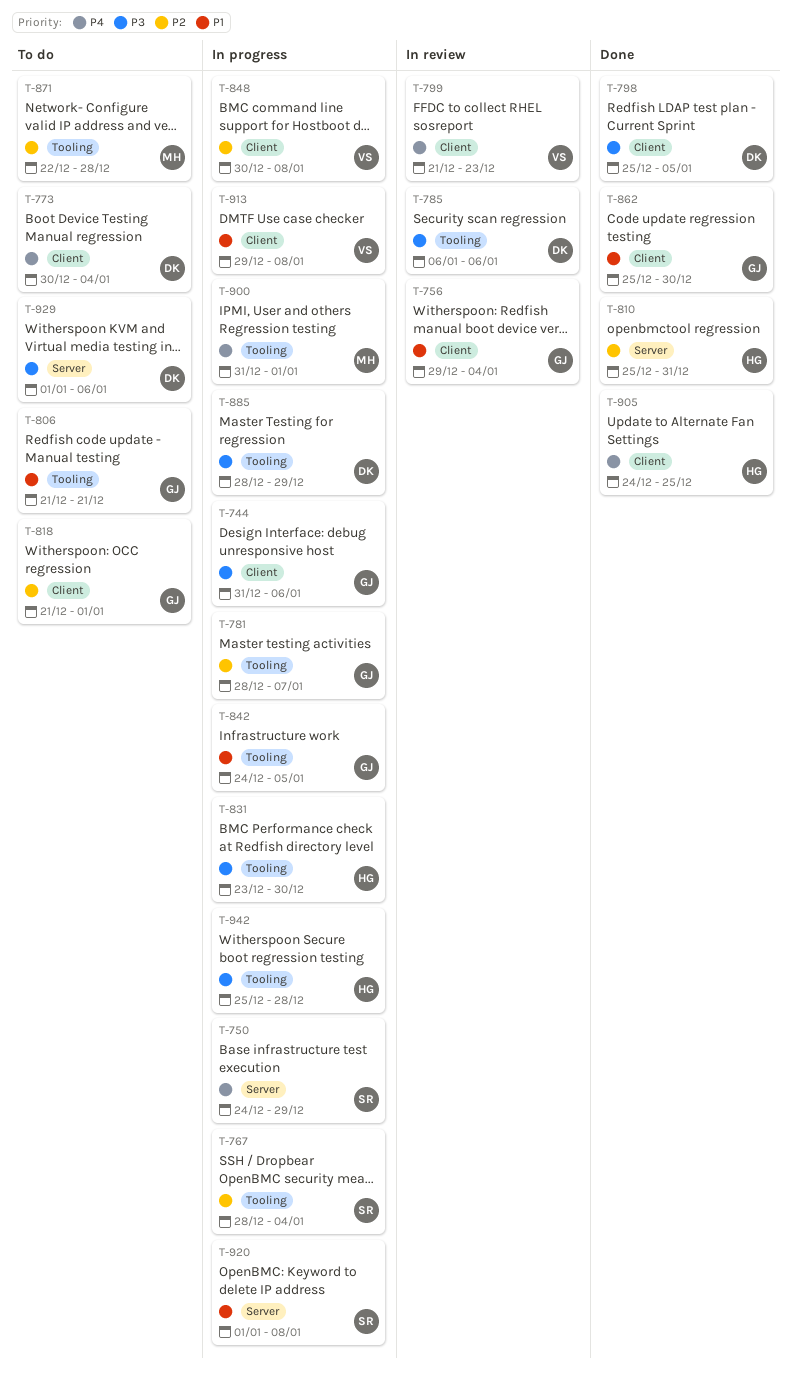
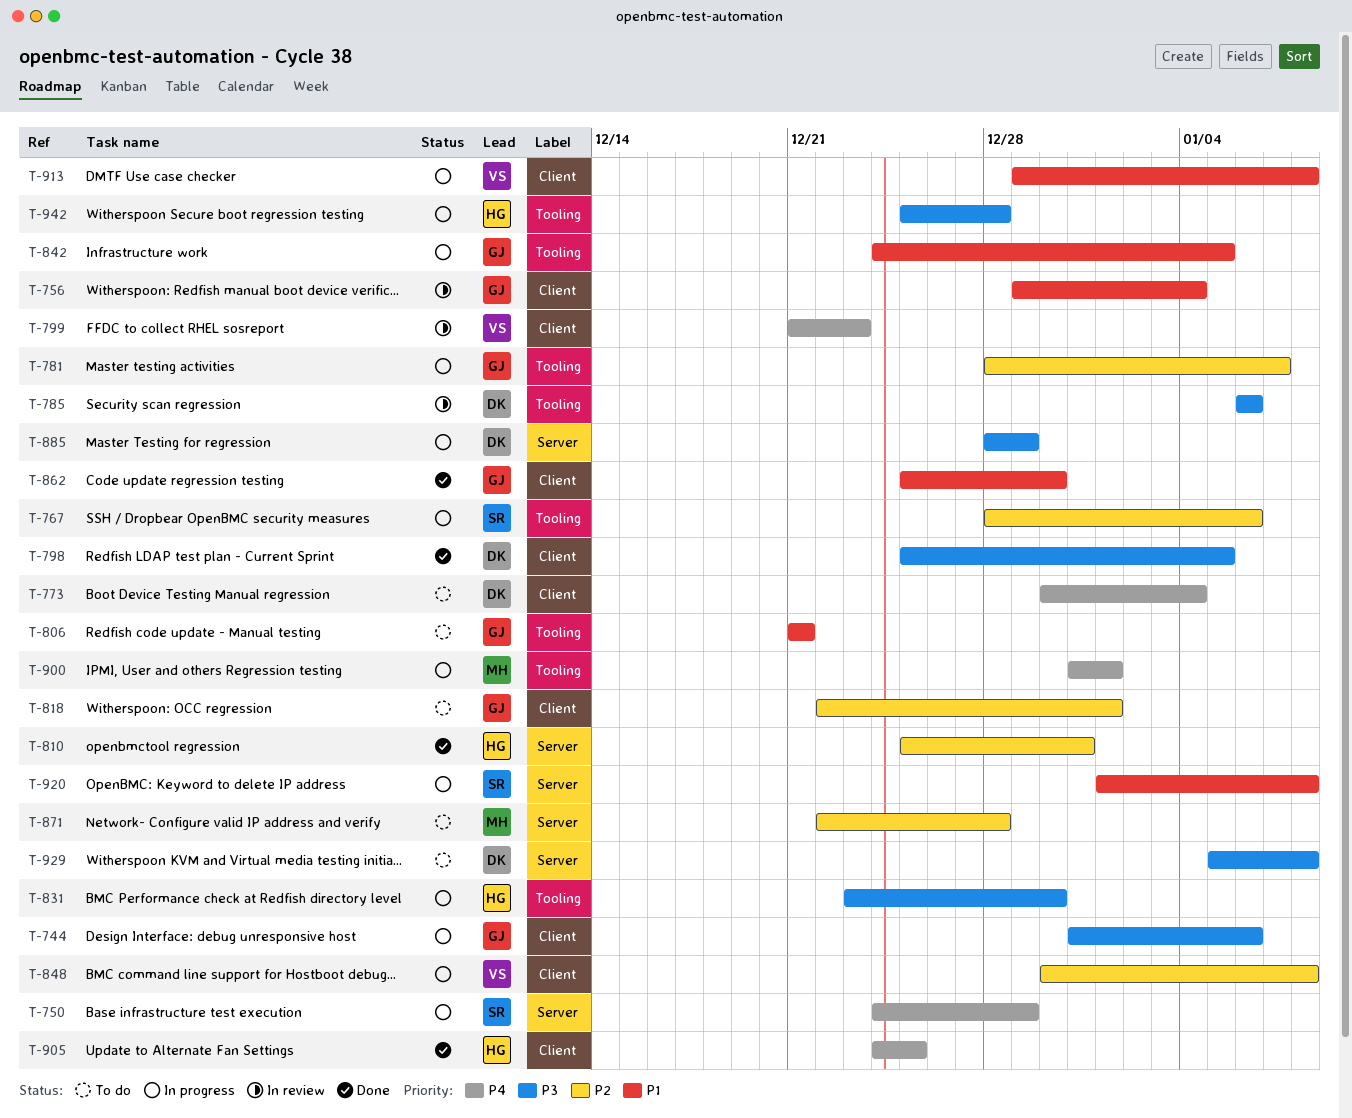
T-767, due: Jan 4 -> Jan 6
T-818, start: Dec 21 -> Dec 22
T-871, label: Tooling -> Server
T-885, label: Tooling -> Server
T-929, start: Jan 1 -> Jan 5
T-929, due: Jan 6 -> Jan 8

